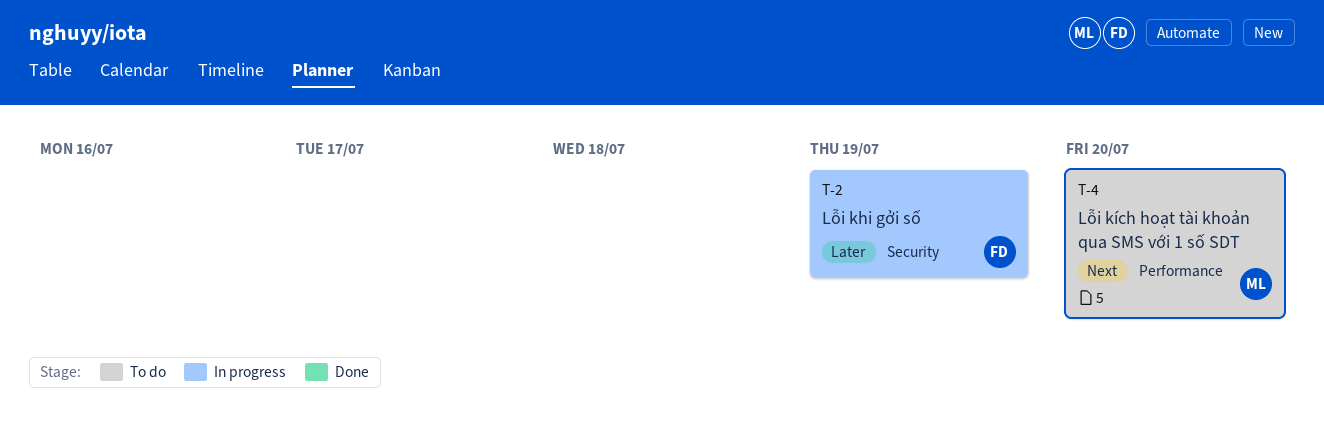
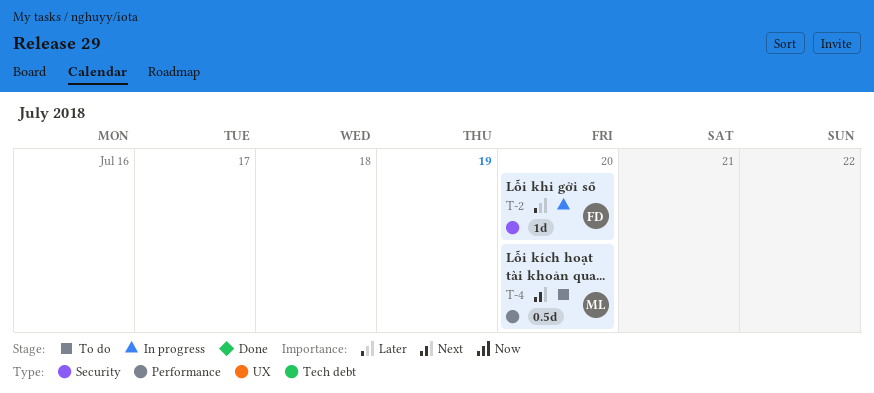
T-2, due: Jul 19 -> Jul 20

